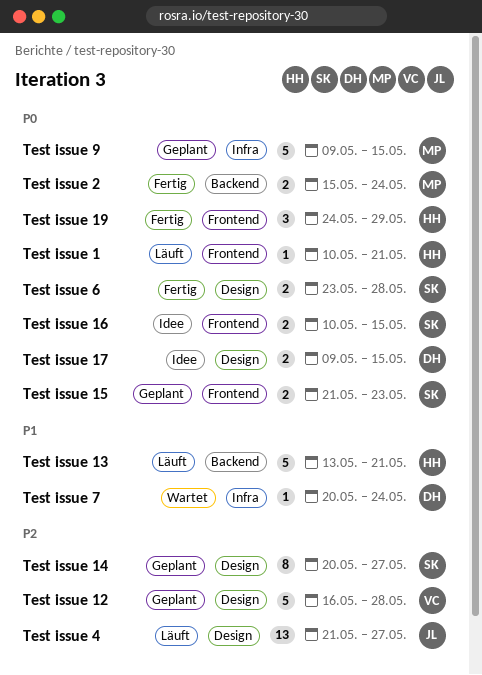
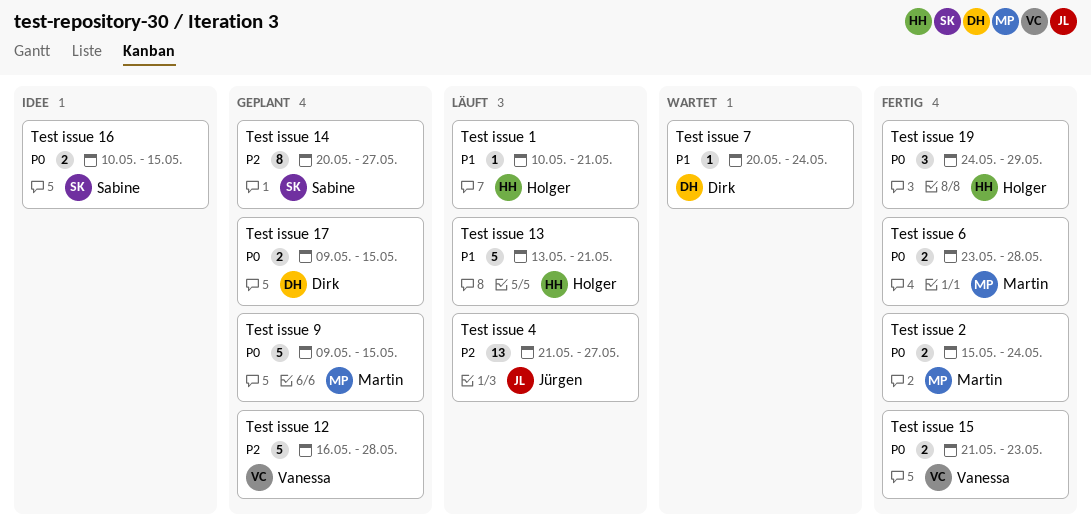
Test issue 1, priority: P0 -> P1
Test issue 15, status: Geplant -> Fertig
Test issue 15, owner: Sabine -> Vanessa
Test issue 17, status: Idee -> Geplant
Test issue 6, owner: Sabine -> Martin

